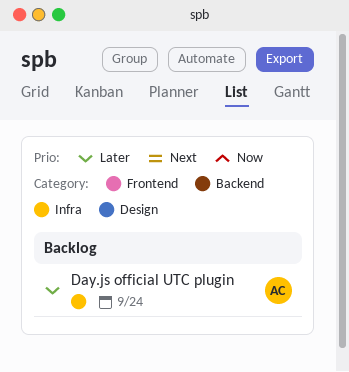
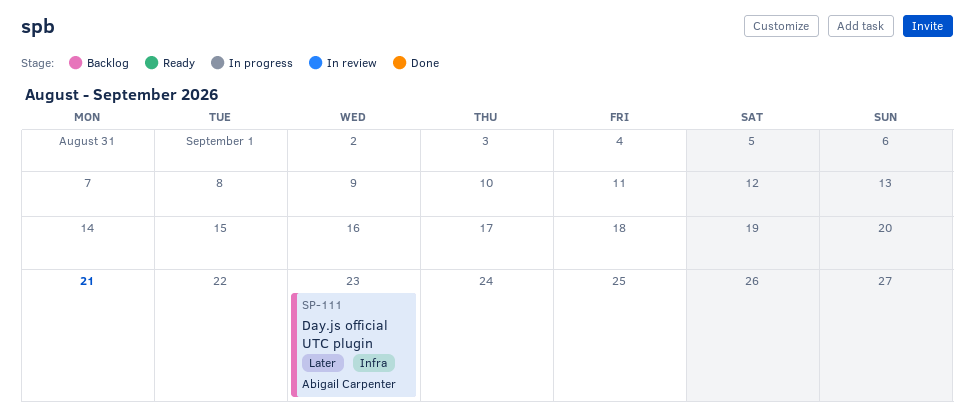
Day.js official UTC plugin, due: Sep 24 -> Sep 23

